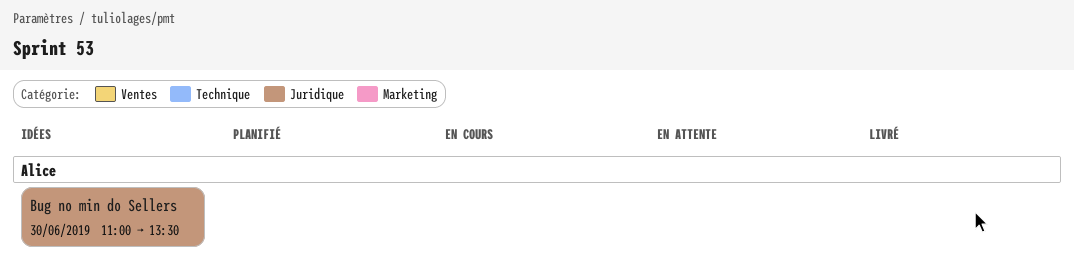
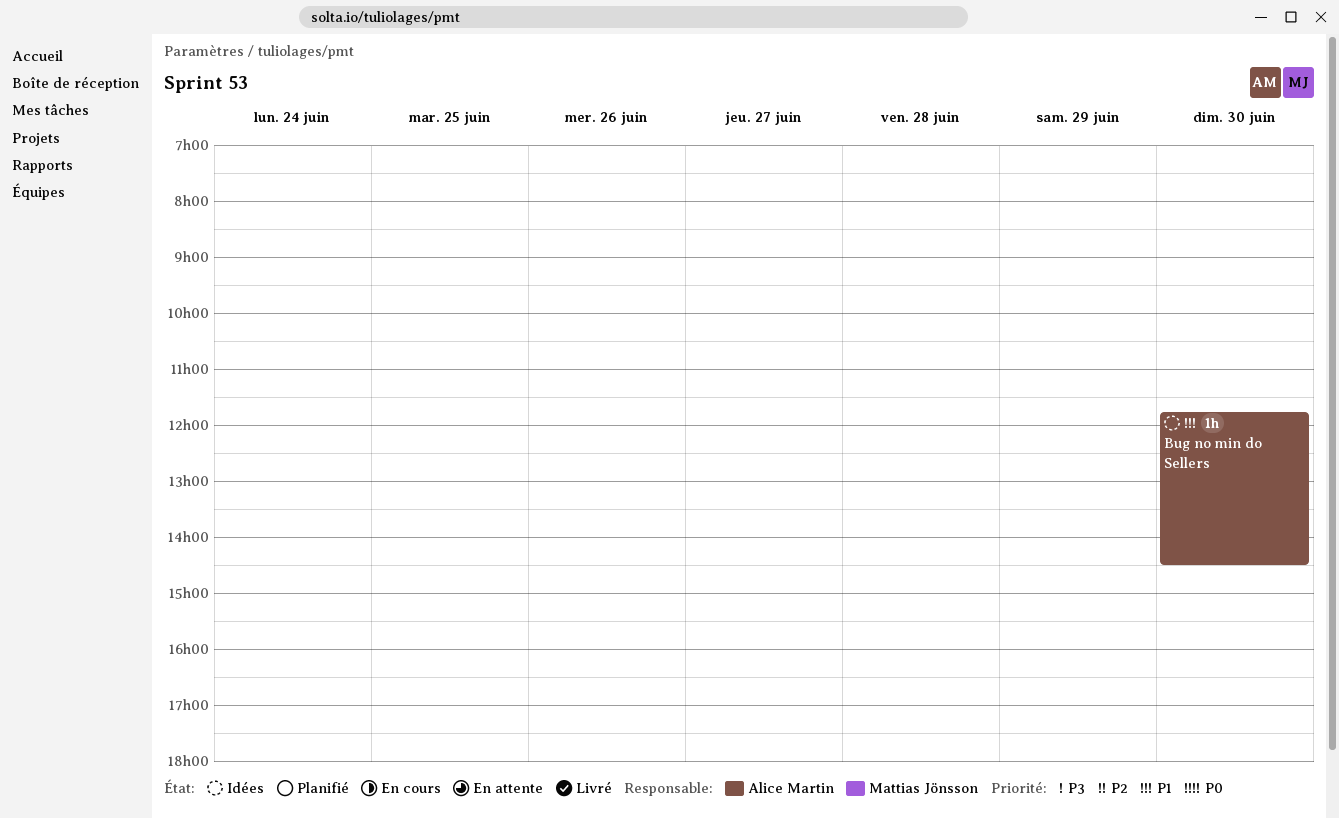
Bug no min do Sellers, begins: 11:00 -> 11:45
Bug no min do Sellers, ends: 13:30 -> 14:30

